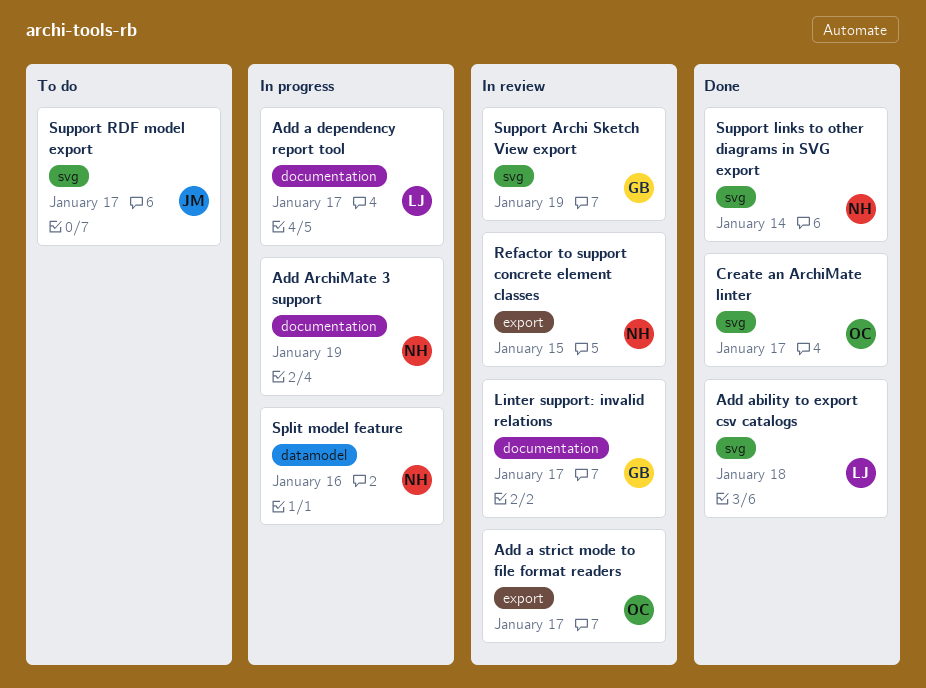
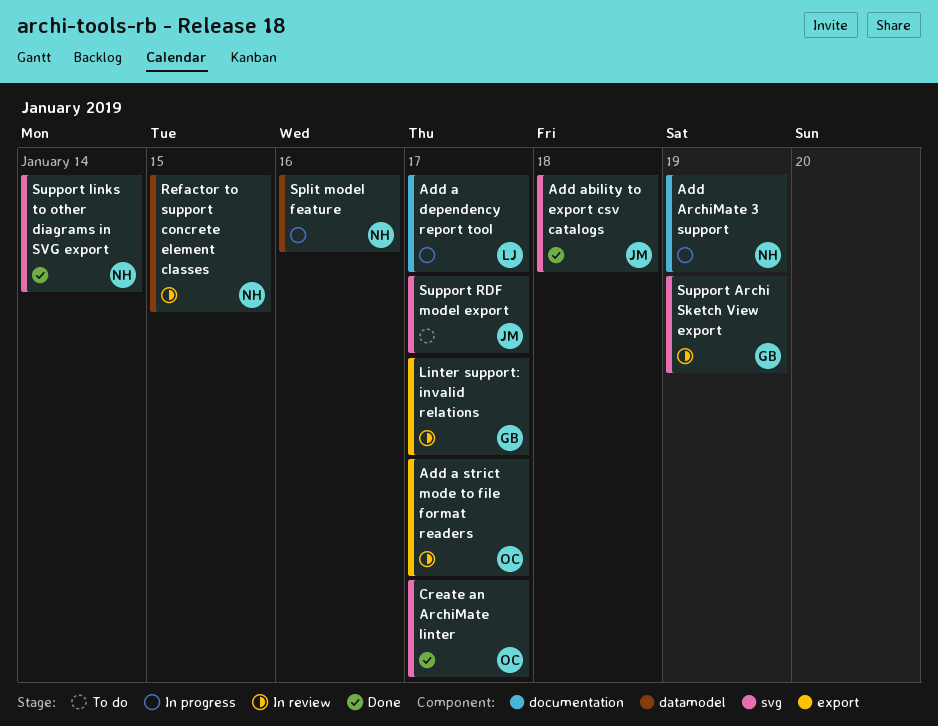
Add ability to export csv catalogs, owner: LJ -> JM
Linter support: invalid relations, label: documentation -> export
Refactor to support concrete element classes, label: export -> datamodel

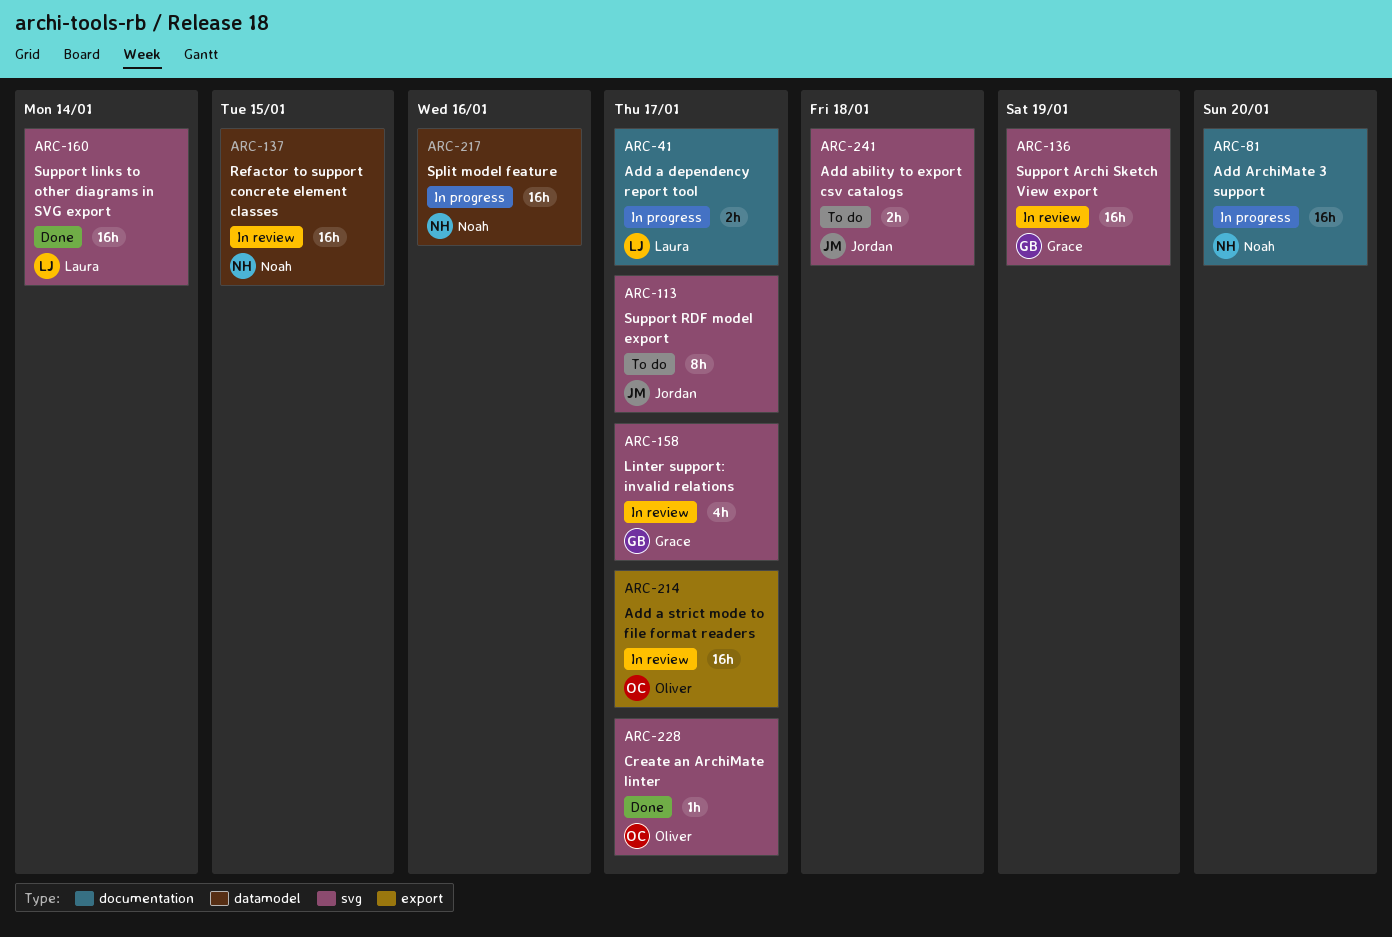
Add ability to export csv catalogs, status: Done -> To do
Add ArchiMate 3 support, due: Jan 19 -> Jan 20
Linter support: invalid relations, label: export -> svg
Support links to other diagrams in SVG export, owner: Noah -> Laura

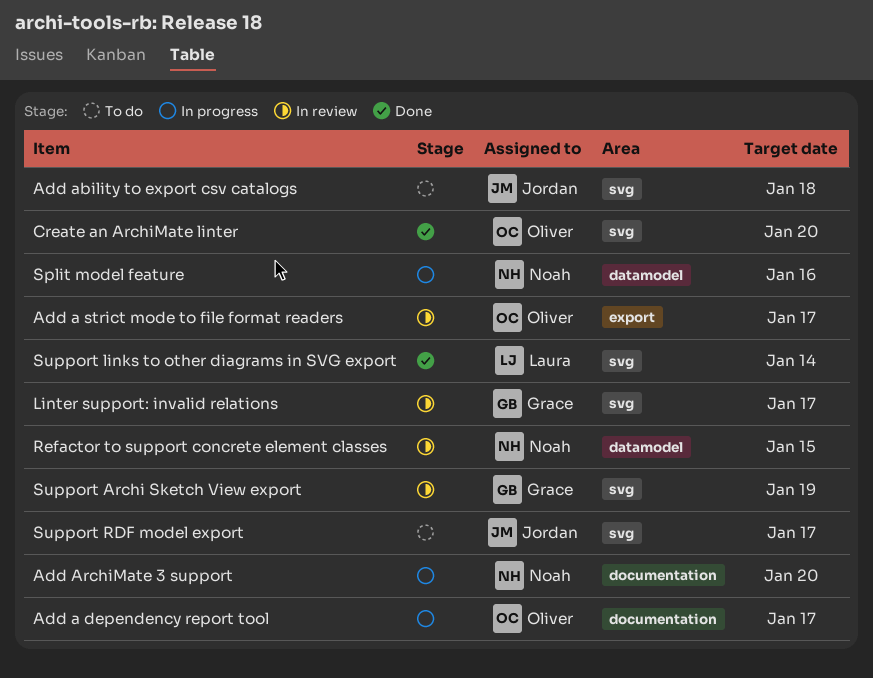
Add a dependency report tool, owner: Laura -> Oliver
Create an ArchiMate linter, due: Jan 17 -> Jan 20

